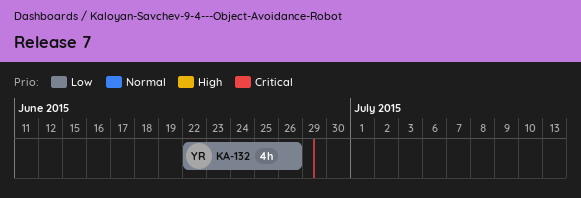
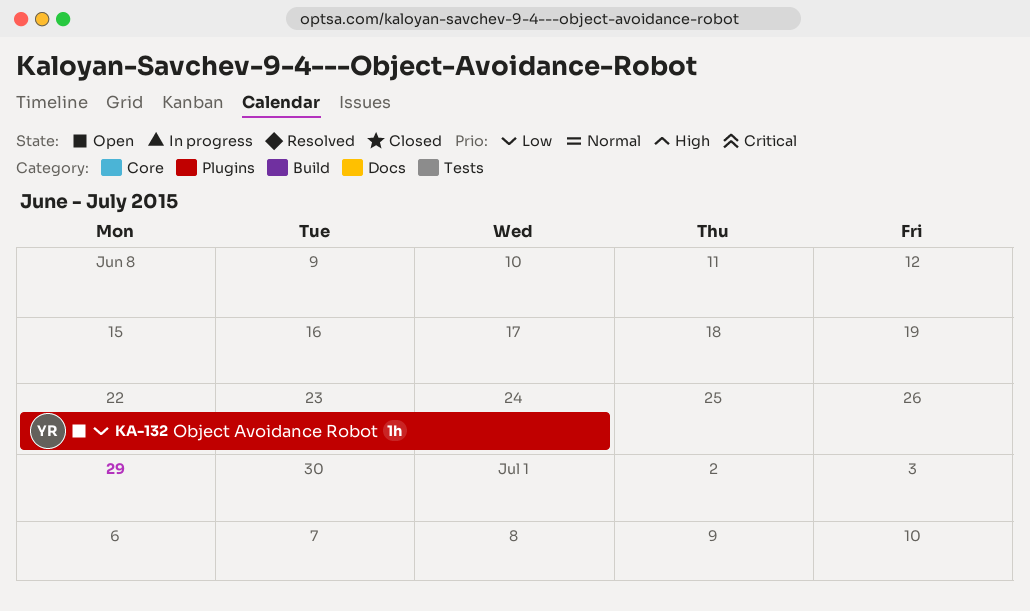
KA-132, estimate: 4h -> 1h
KA-132, due: Jun 26 -> Jun 24

